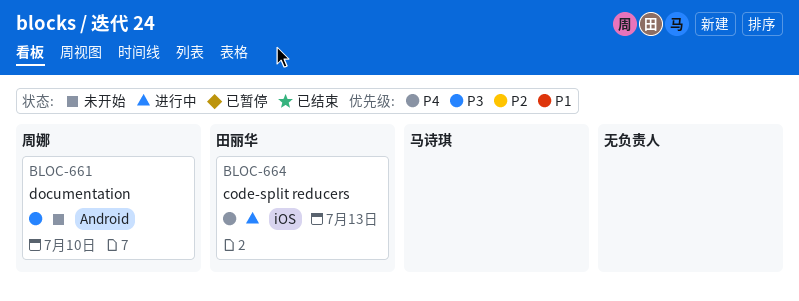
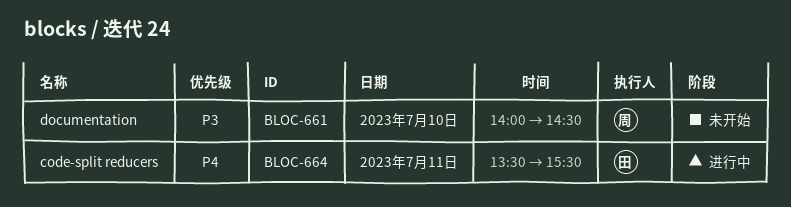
BLOC-664, day: Jul 13 -> Jul 11

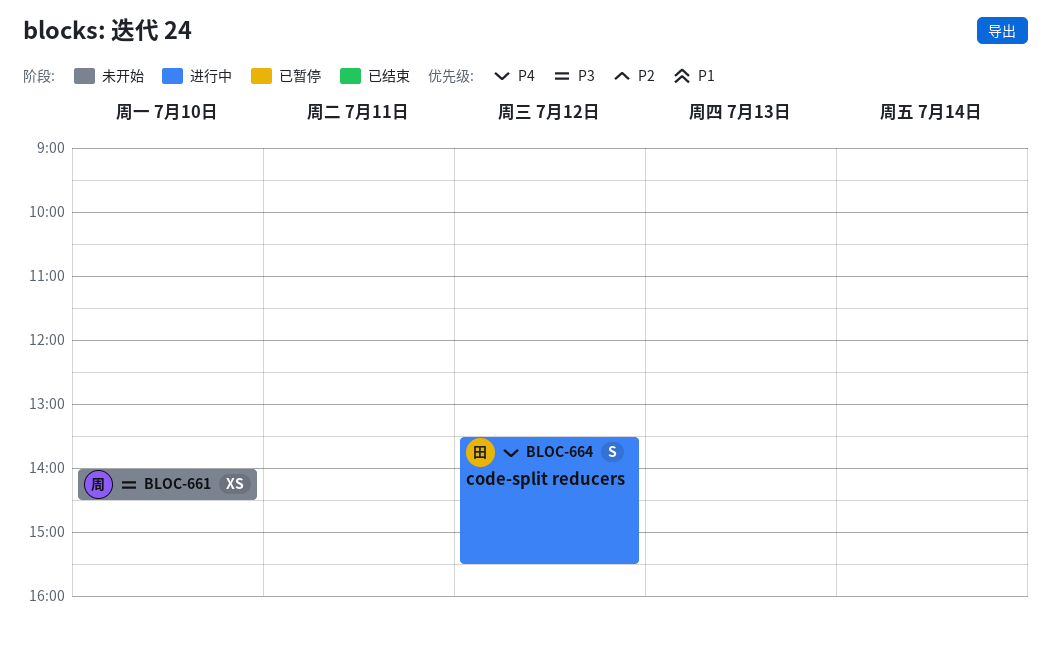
BLOC-664, day: Jul 11 -> Jul 12

